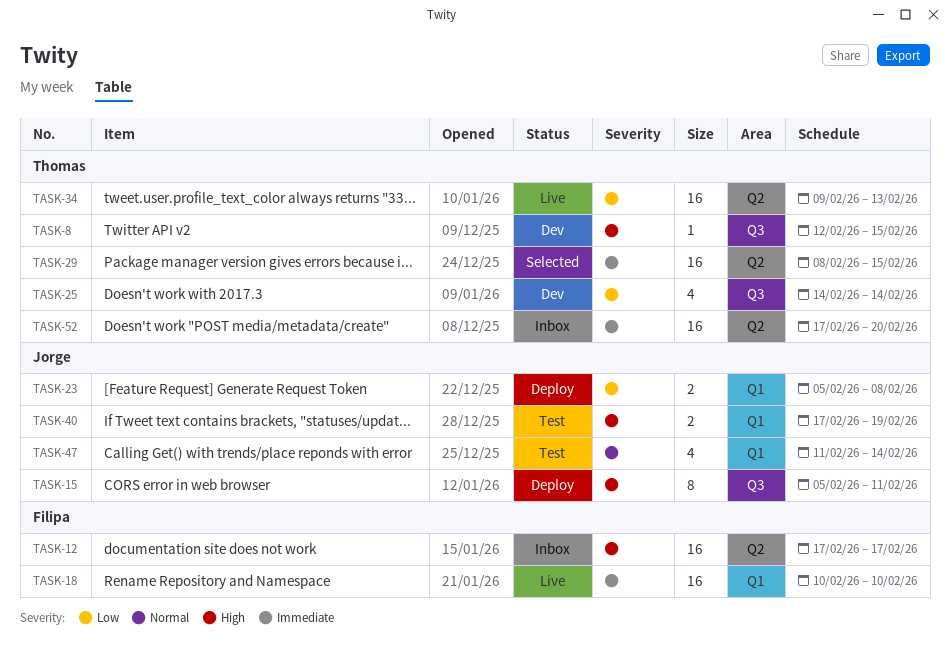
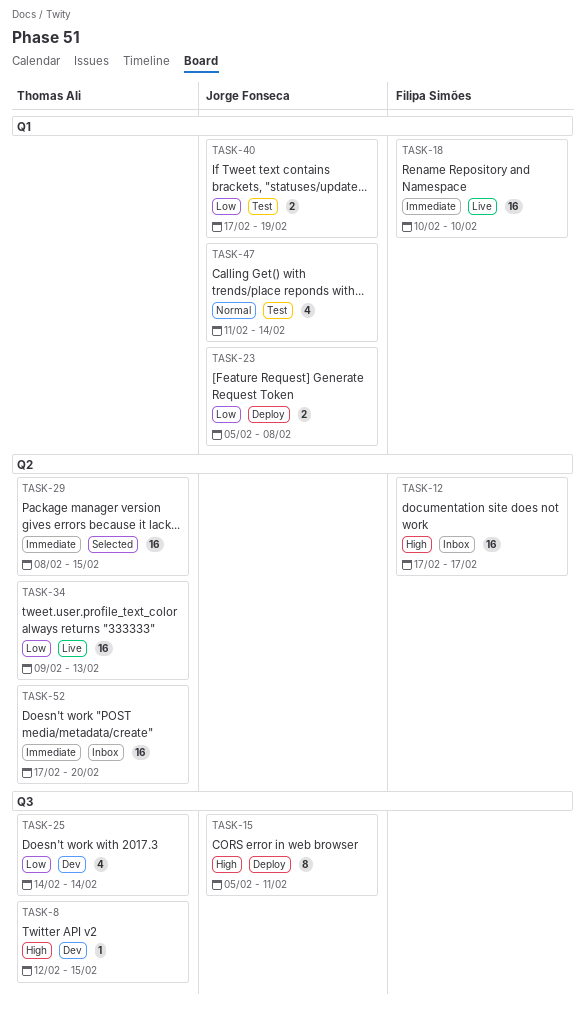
TASK-40, priority: High -> Low

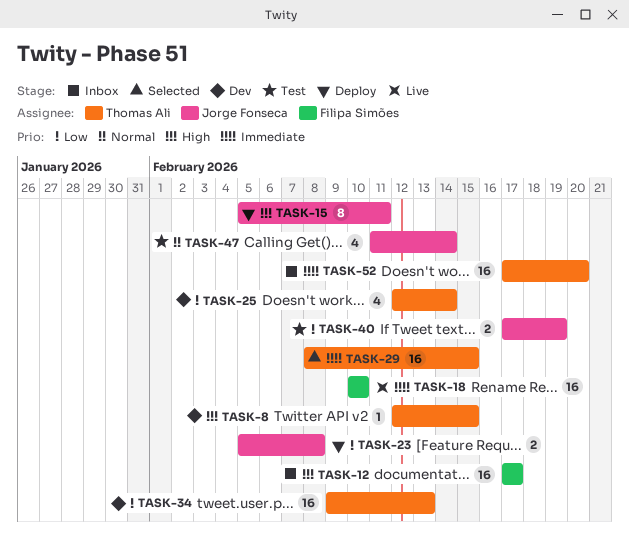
TASK-25, start: Feb 14 -> Feb 12
TASK-34, status: Live -> Dev

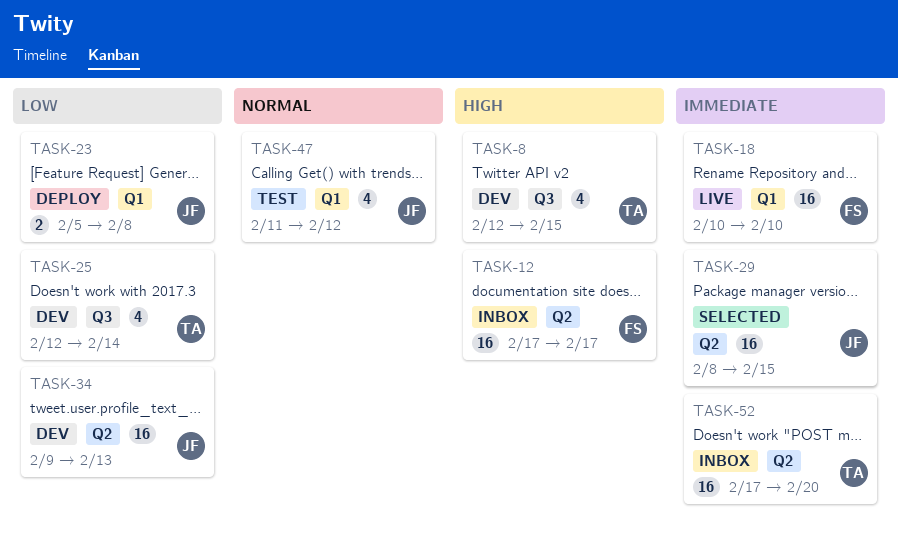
TASK-8, estimate: 1 -> 4
TASK-15: present -> none
TASK-29, owner: Thomas Ali -> Jorge Fonseca
TASK-34, owner: Thomas Ali -> Jorge Fonseca
TASK-40: present -> none
TASK-47, due: Feb 14 -> Feb 12

